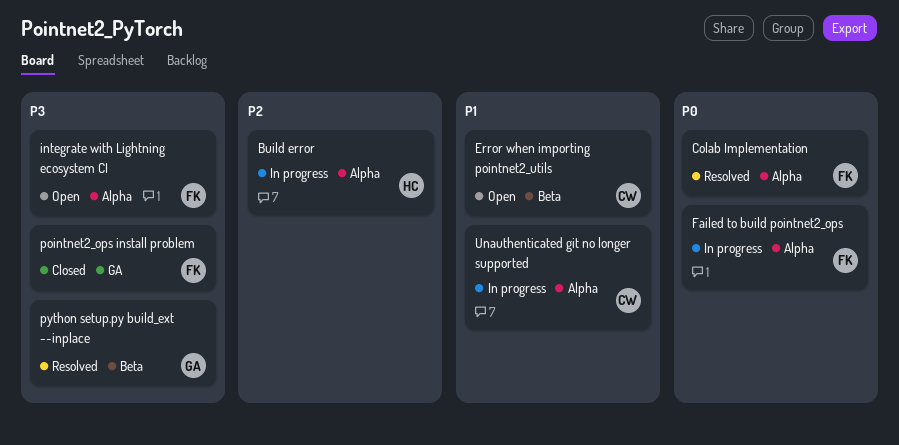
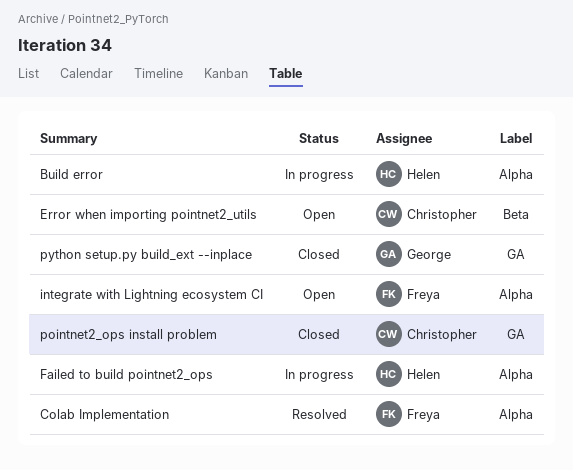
Failed to build pointnet2_ops, owner: Freya -> Helen
pointnet2_ops install problem, owner: Freya -> Christopher
python setup.py build_ext --inplace, status: Resolved -> Closed
python setup.py build_ext --inplace, label: Beta -> GA
Unauthenticated git no longer supported: present -> none

